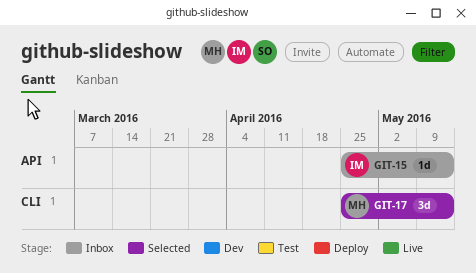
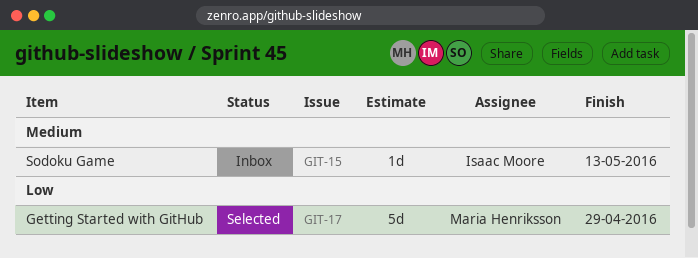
GIT-17, estimate: 3d -> 5d
GIT-17, due: May 13 -> Apr 29

